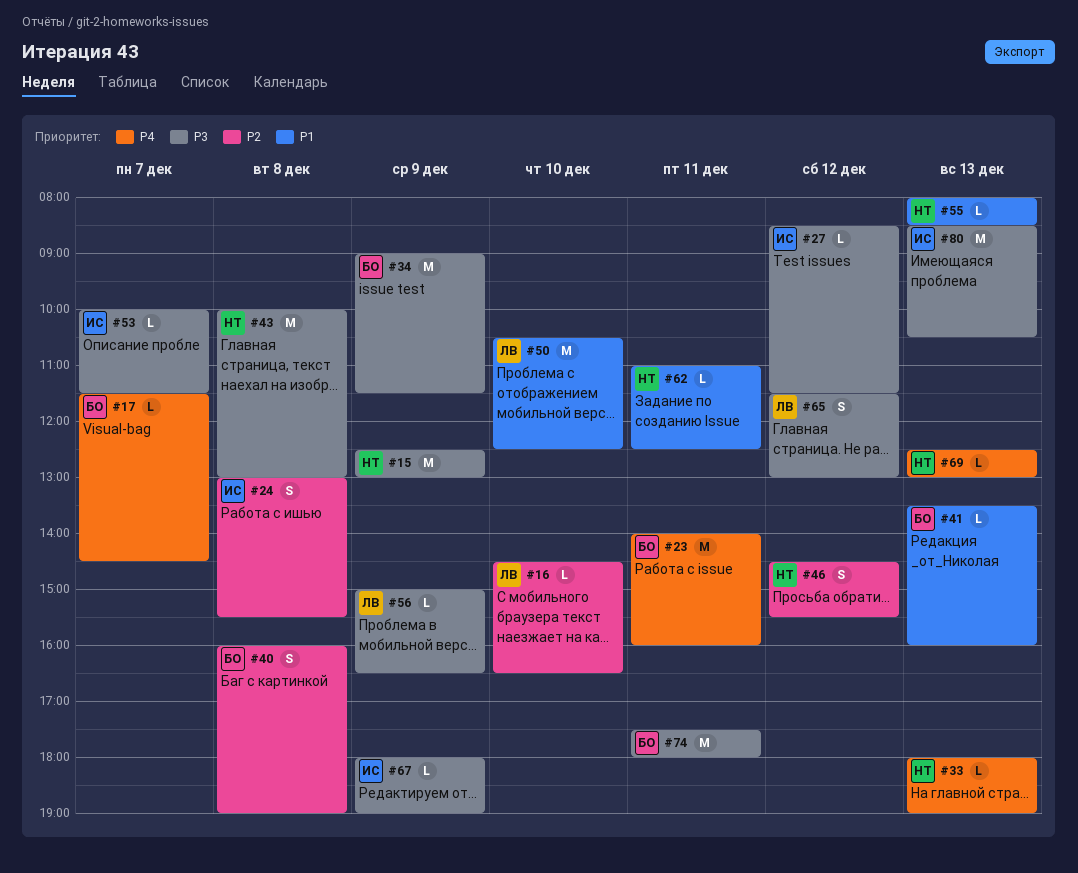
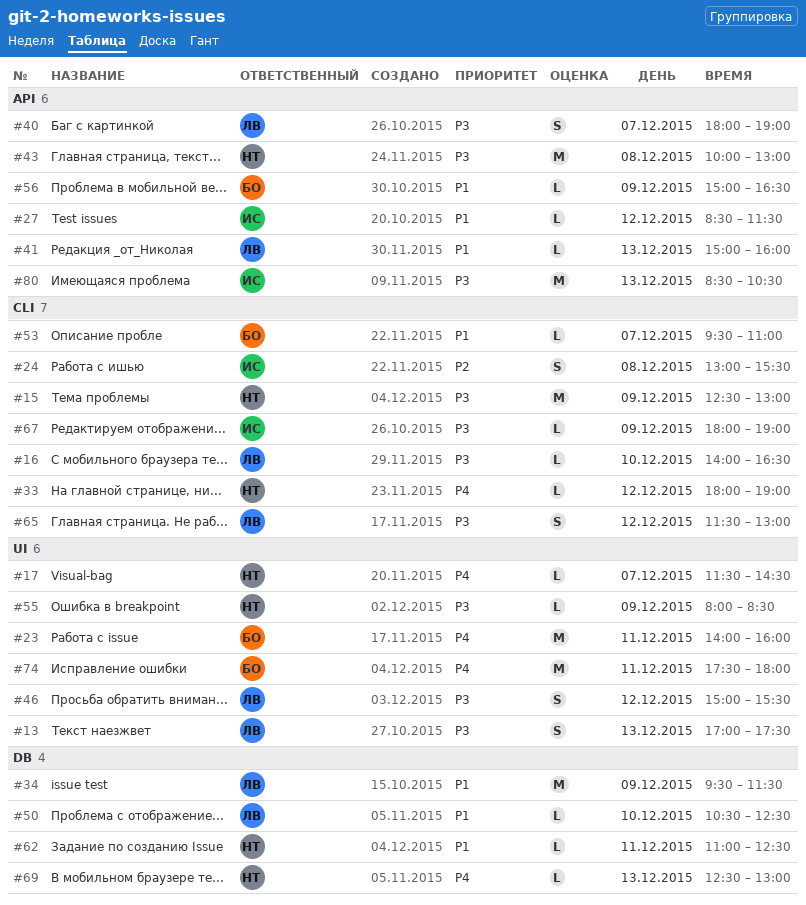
#13: none -> present
#16, priority: P2 -> P3
#16, begins: 14:30 -> 14:00
#17, owner: БО -> НТ
#27, priority: P3 -> P1
#33, day: Dec 13 -> Dec 12
#34, owner: БО -> ЛВ
#34, priority: P3 -> P1
#34, begins: 09:00 -> 09:30
#40, owner: БО -> ЛВ
#40, priority: P2 -> P3
#40, day: Dec 8 -> Dec 7
#40, begins: 16:00 -> 18:00
#41, owner: БО -> ЛВ
#41, begins: 13:30 -> 15:00
#46, owner: НТ -> ЛВ
#46, priority: P2 -> P3
#46, begins: 14:30 -> 15:00
#50, estimate: M -> L
#53, owner: ИС -> БО
#53, priority: P3 -> P1
#53, begins: 10:00 -> 09:30
#53, ends: 11:30 -> 11:00
#55, priority: P1 -> P3
#55, day: Dec 13 -> Dec 9
#56, owner: ЛВ -> БО
#56, priority: P3 -> P1
#74, priority: P3 -> P4

